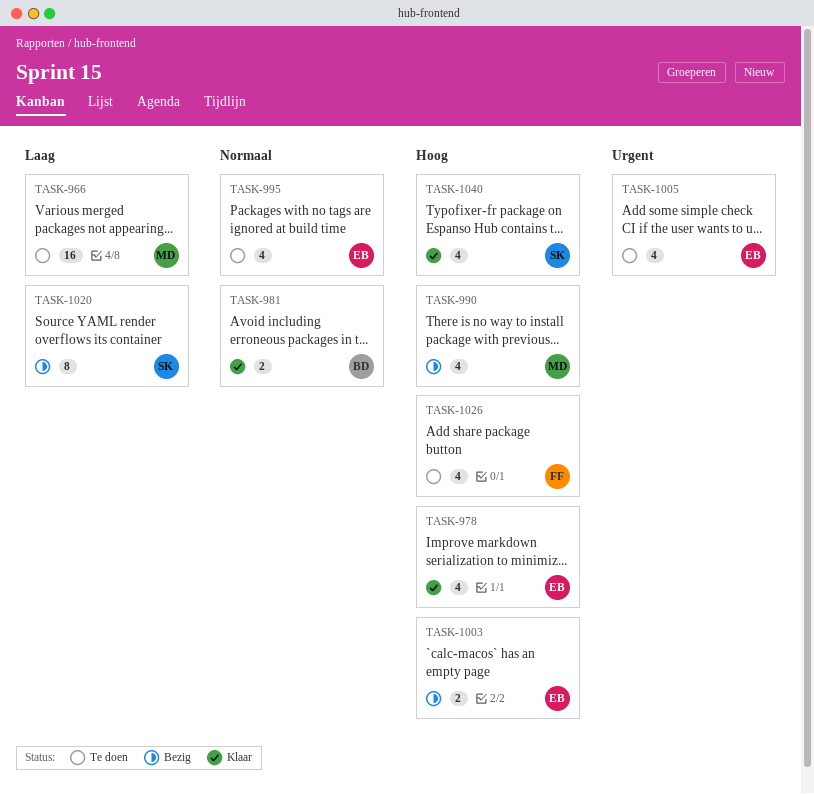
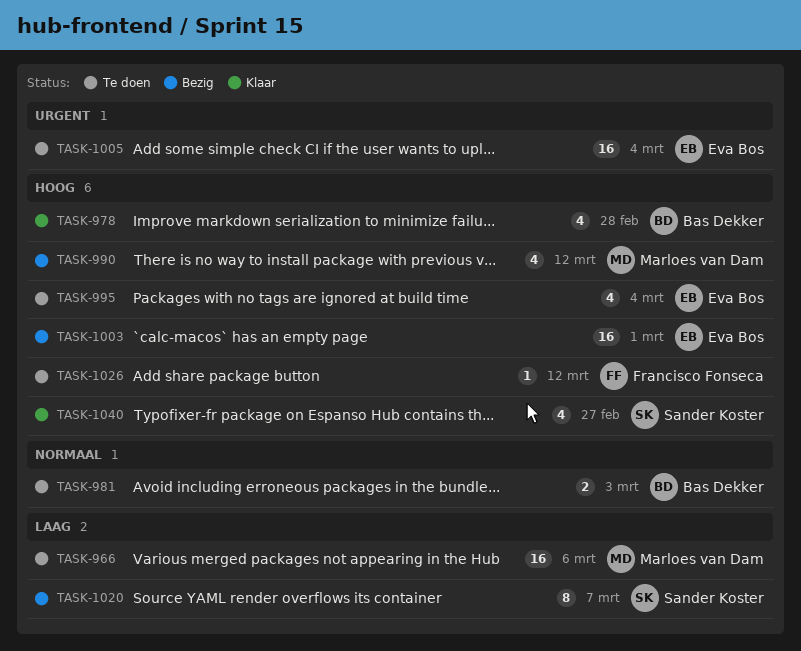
TASK-978, owner: Eva Bos -> Bas Dekker
TASK-981, status: Klaar -> Te doen
TASK-995, priority: Normaal -> Hoog
TASK-1003, estimate: 2 -> 16
TASK-1005, estimate: 4 -> 16
TASK-1026, estimate: 4 -> 1

